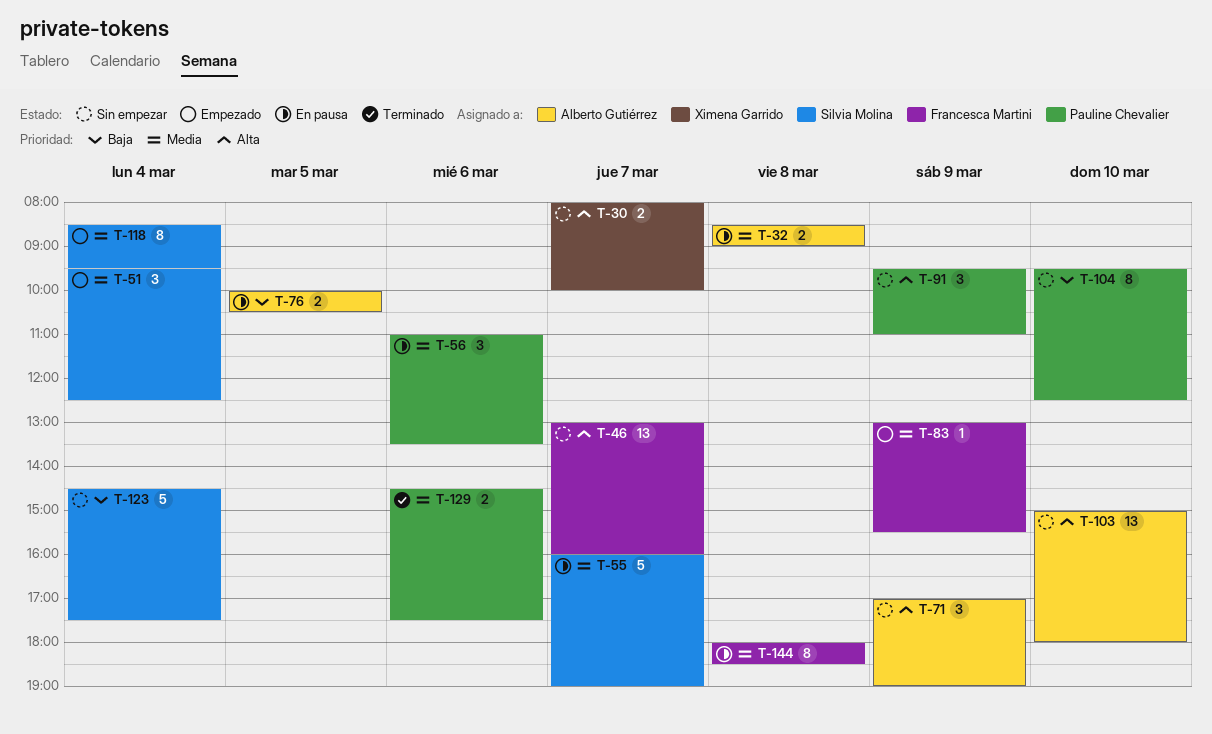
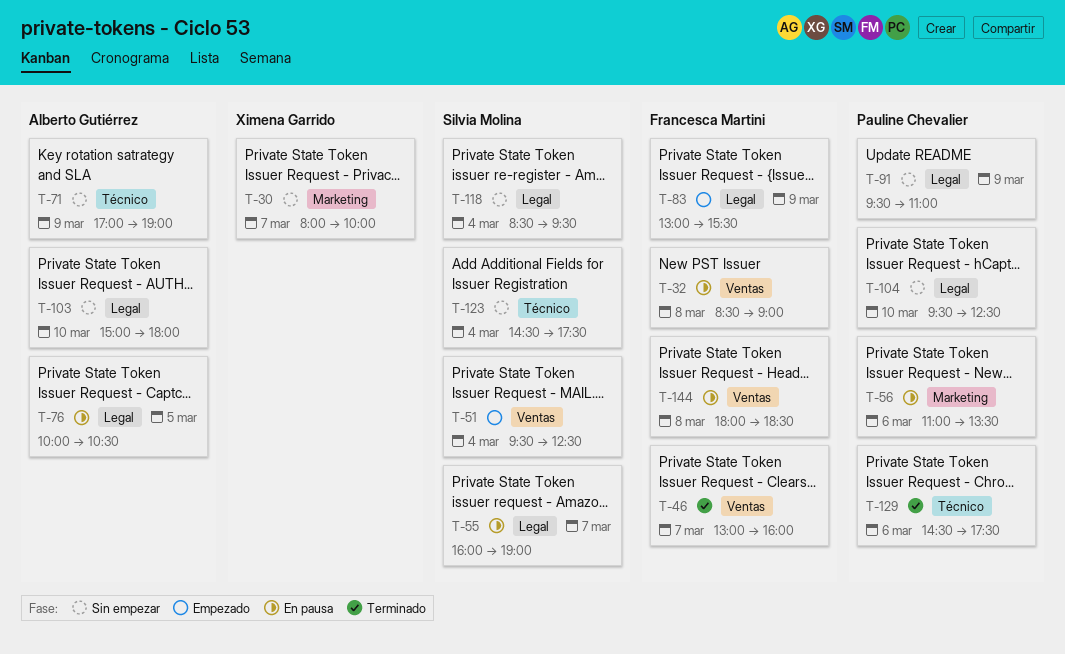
T-32, owner: Alberto Gutiérrez -> Francesca Martini
T-46, status: Sin empezar -> Terminado
T-118, status: Empezado -> Sin empezar

